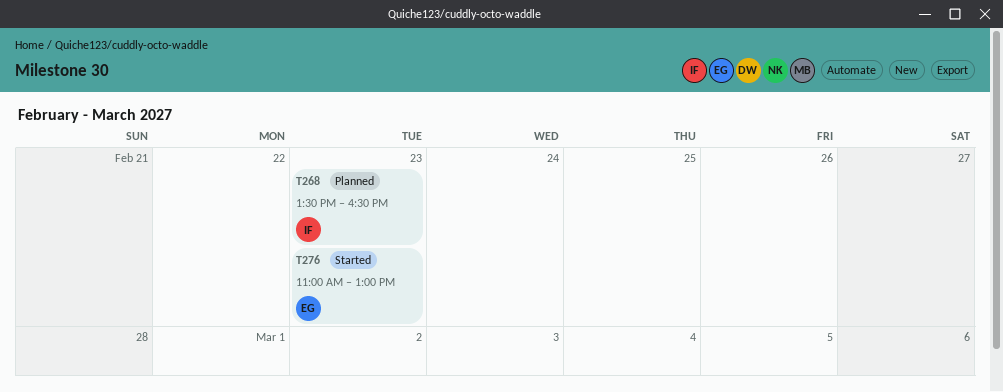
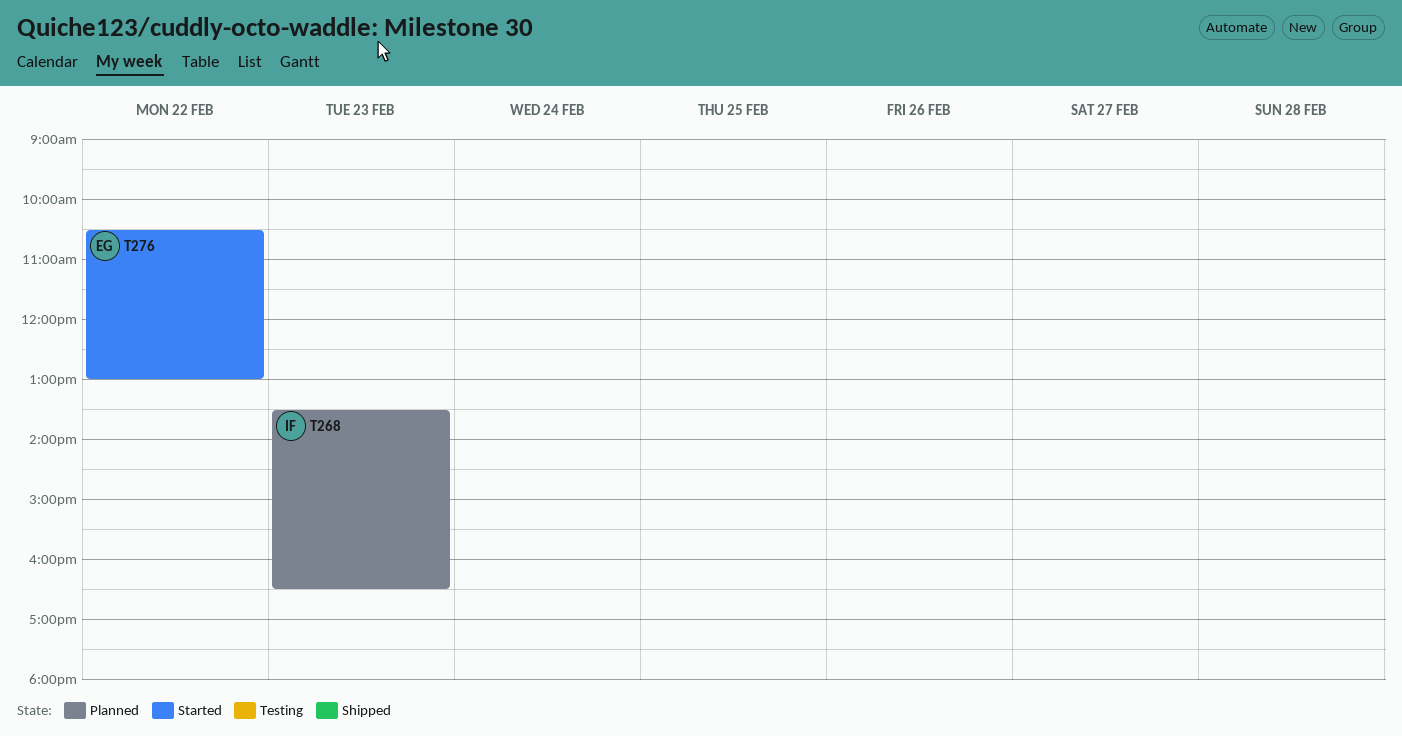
T276, day: Feb 23 -> Feb 22
T276, begins: 11:00 -> 10:30

